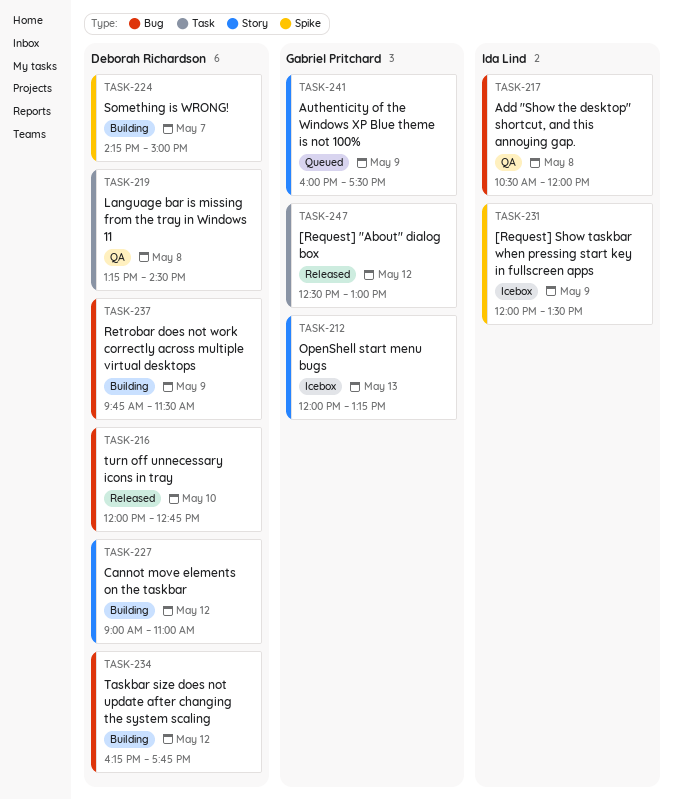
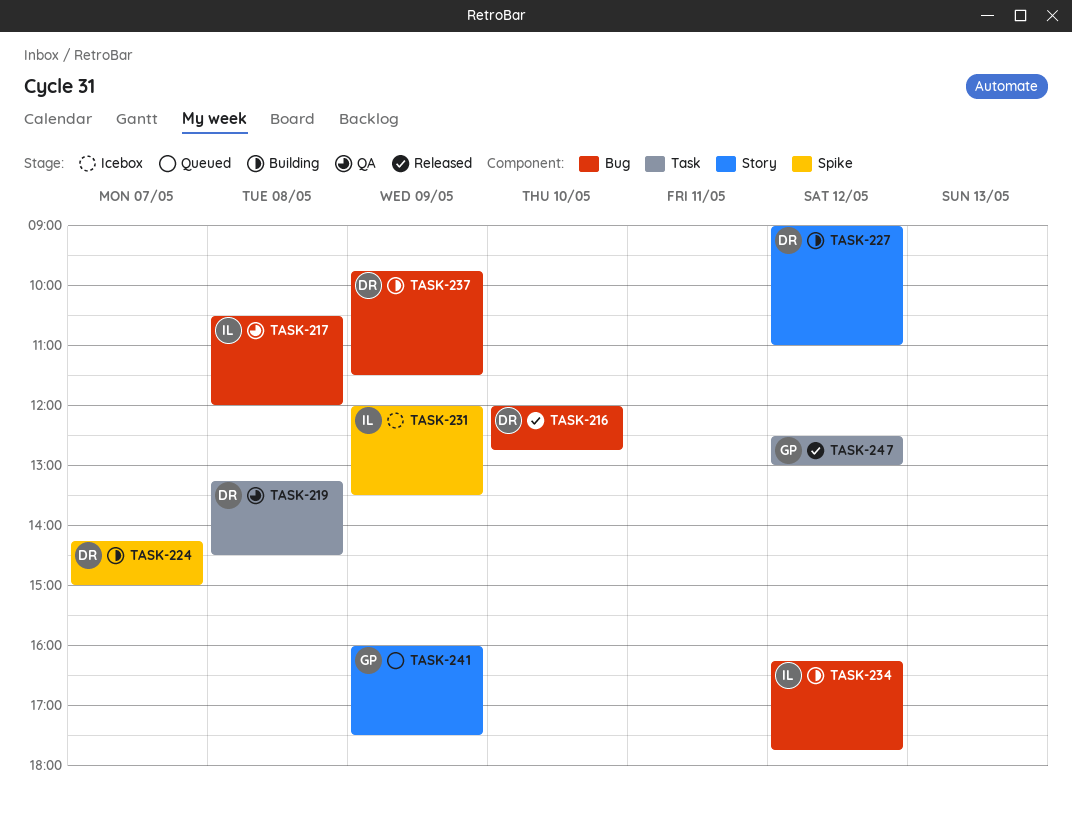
TASK-212: present -> none
TASK-234, owner: Deborah Richardson -> Ida Lind

